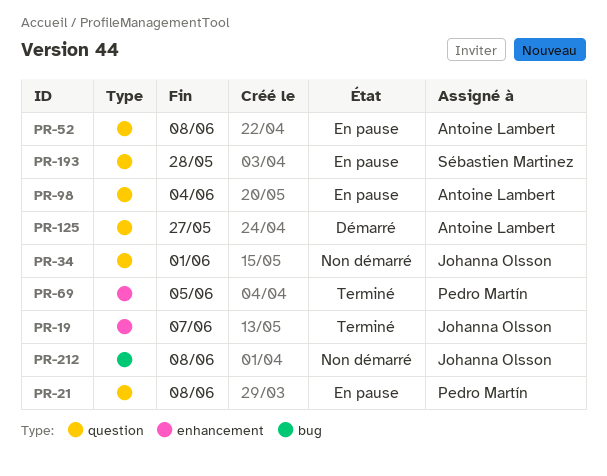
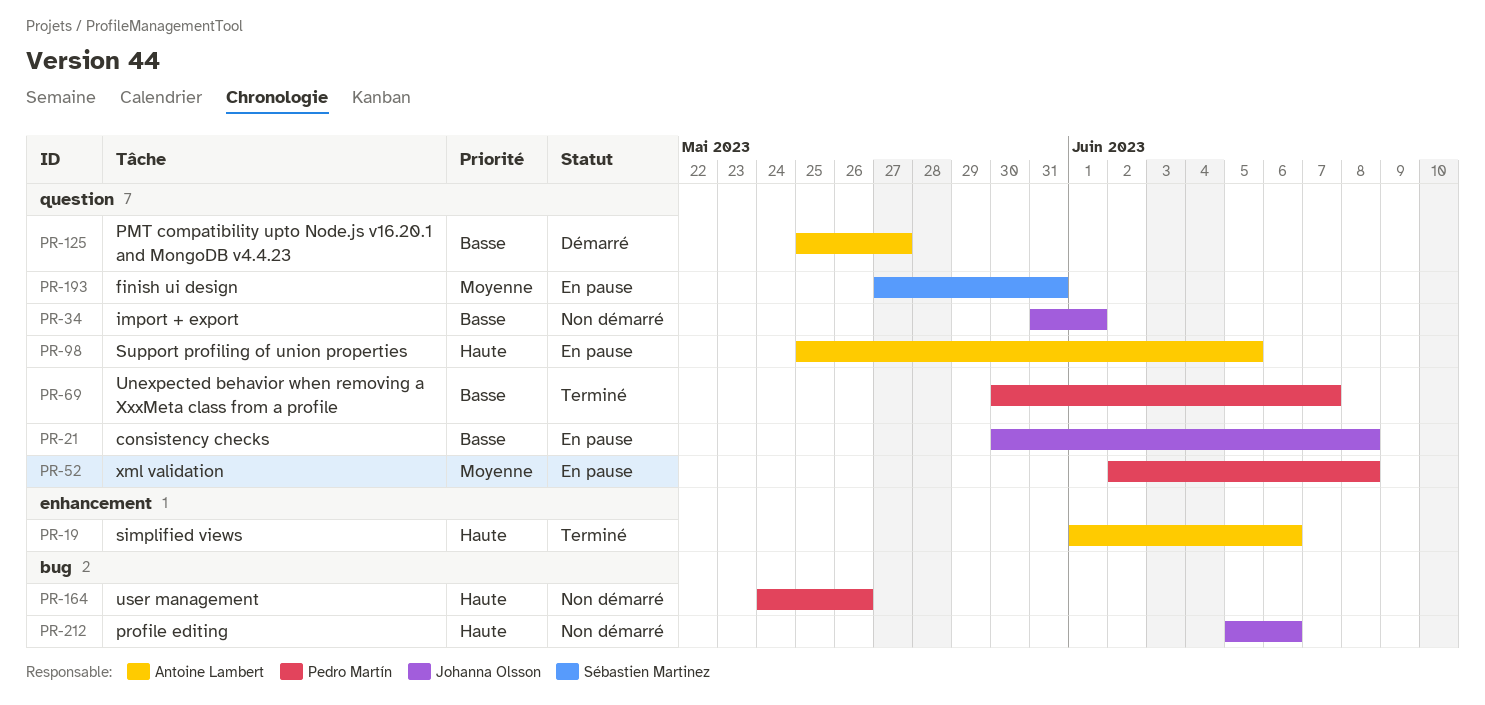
PR-19, owner: Johanna Olsson -> Antoine Lambert
PR-19, due: Jun 7 -> Jun 6
PR-21, owner: Pedro Martín -> Johanna Olsson
PR-52, owner: Antoine Lambert -> Pedro Martín
PR-69, label: enhancement -> question
PR-69, due: Jun 5 -> Jun 7
PR-98, due: Jun 4 -> Jun 5
PR-164: none -> present
PR-193, due: May 28 -> May 31
PR-212, due: Jun 8 -> Jun 6

